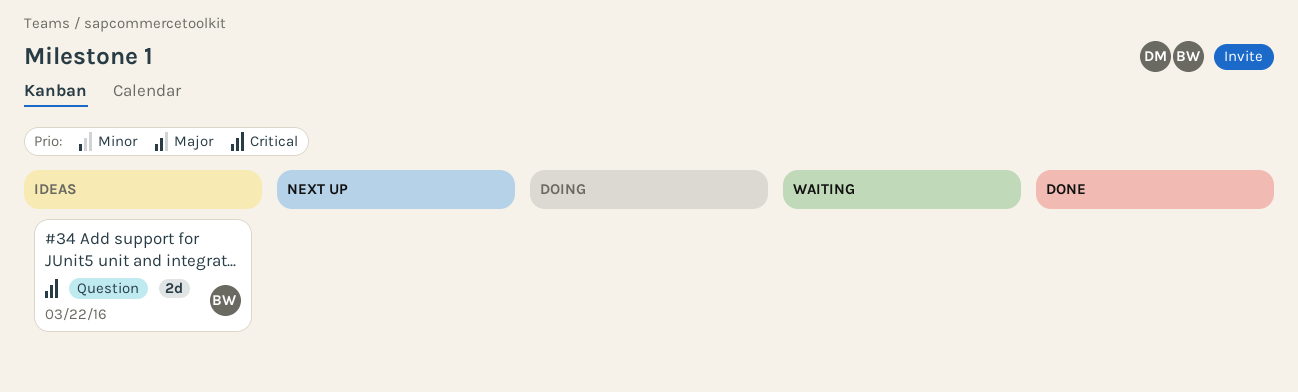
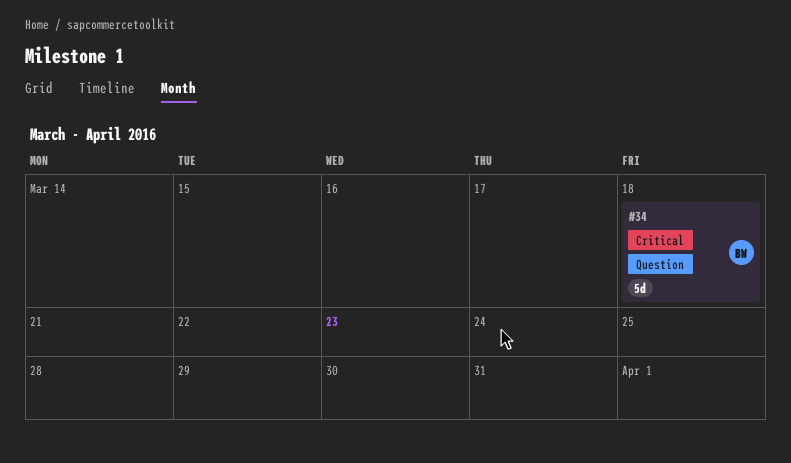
#34, estimate: 2d -> 5d
#34, due: Mar 22 -> Mar 18

